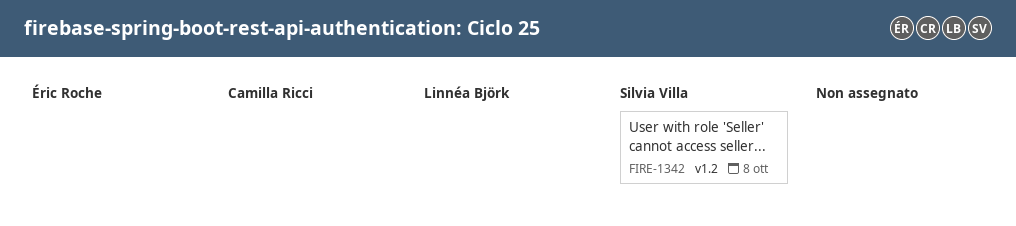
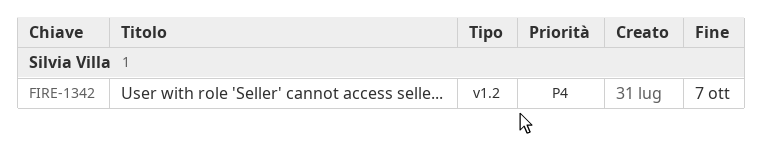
FIRE-1342, due: Oct 8 -> Oct 7

